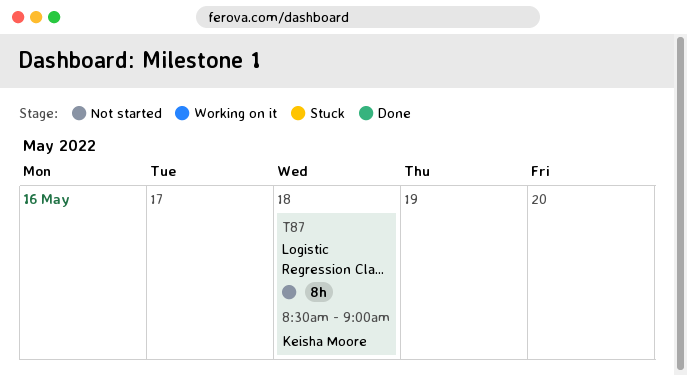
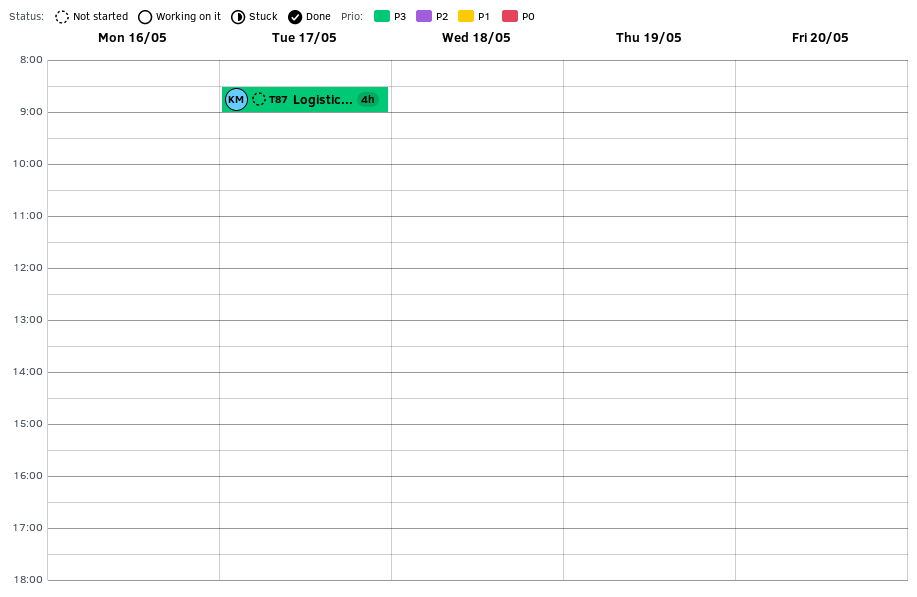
T87, estimate: 8h -> 4h
T87, day: May 18 -> May 17

